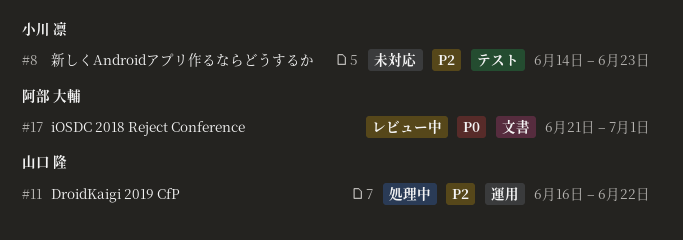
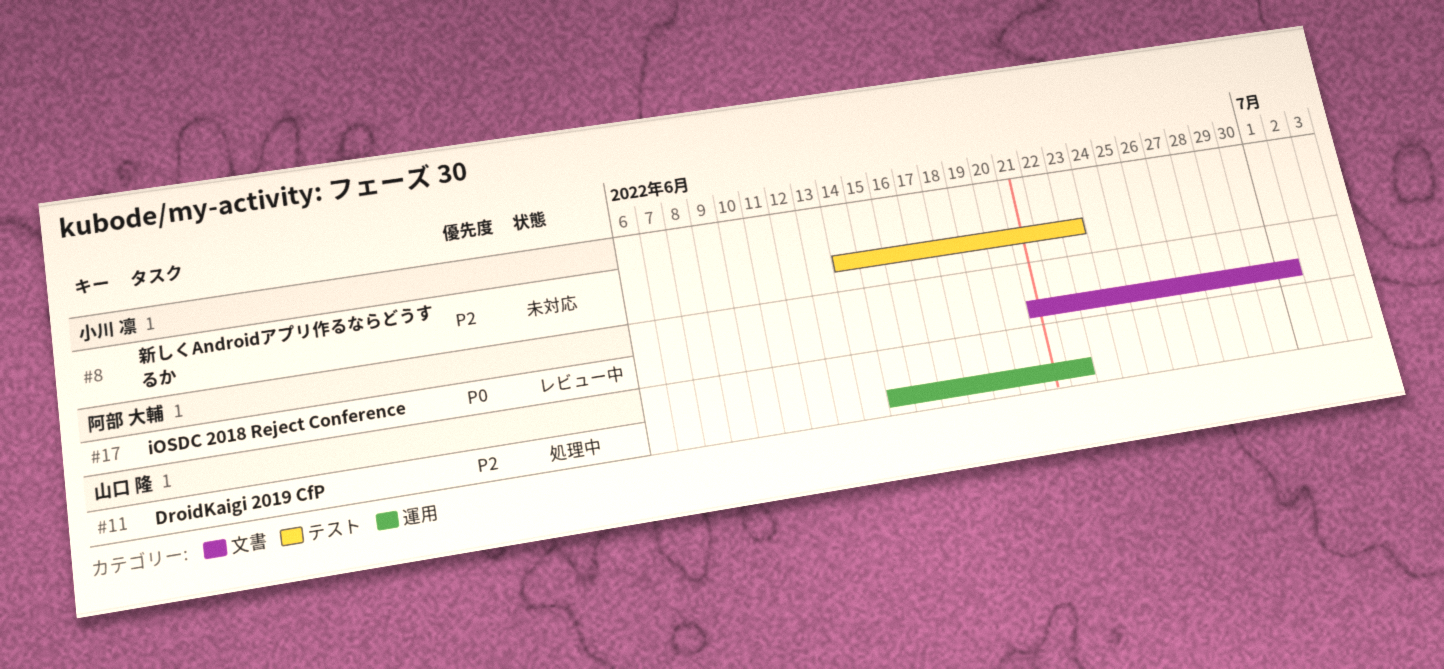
#11, start: Jun 16 -> Jun 15

